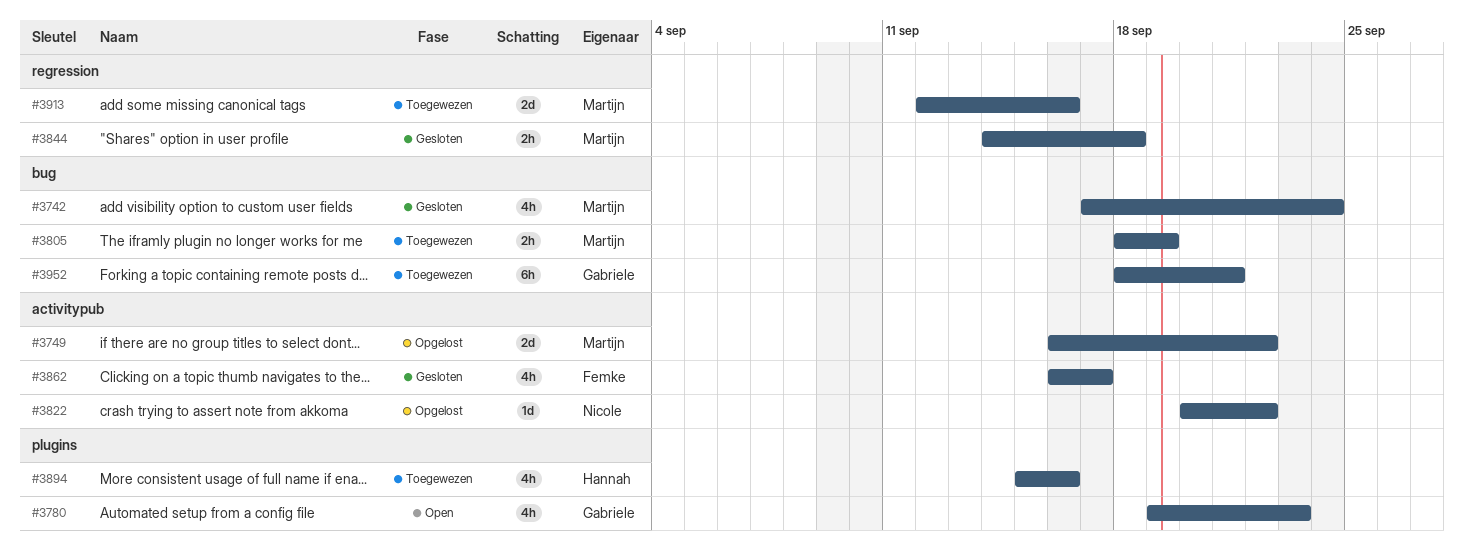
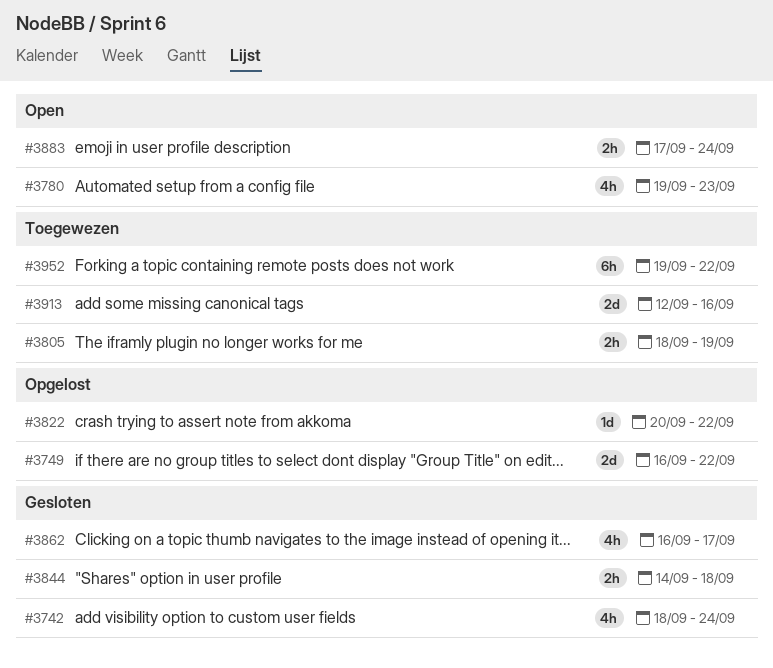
#3742, start: Sep 17 -> Sep 18
#3883: none -> present
#3894: present -> none
#3952, start: Sep 18 -> Sep 19
#3952, due: Sep 21 -> Sep 22

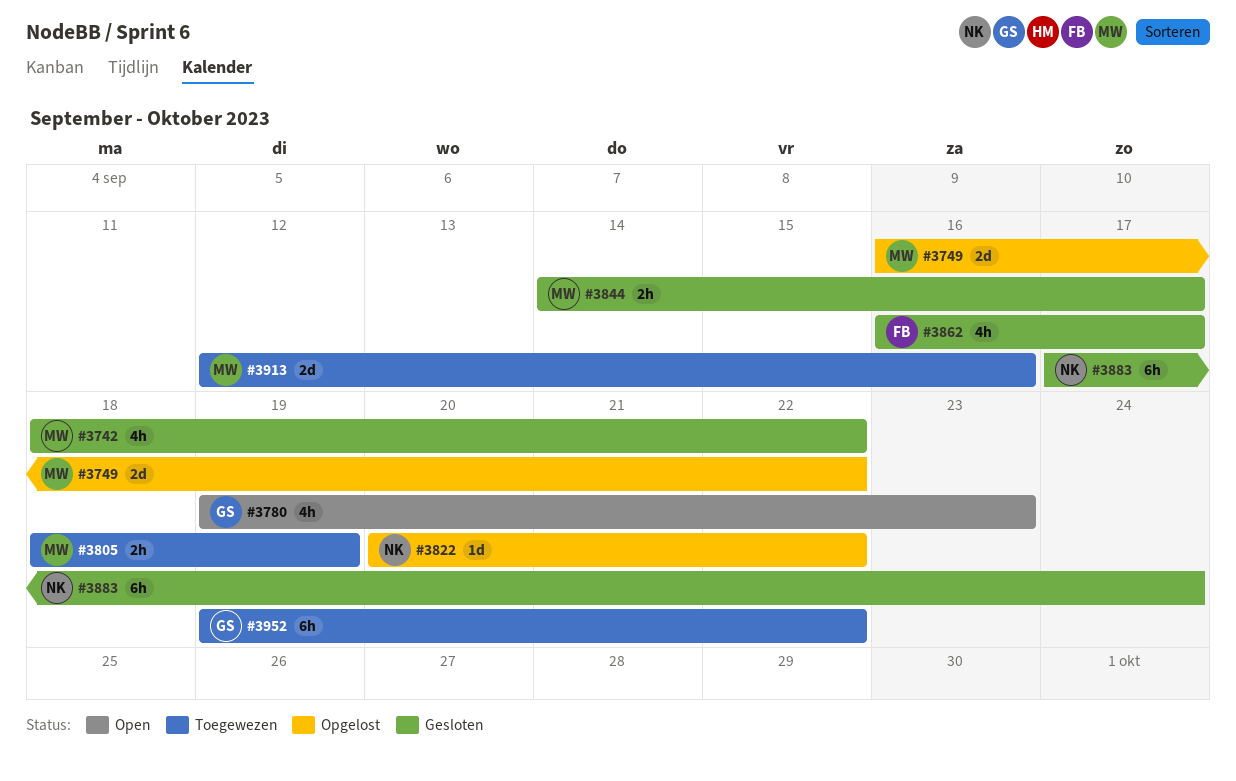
#3742, due: Sep 24 -> Sep 22
#3844, due: Sep 18 -> Sep 17
#3883, status: Open -> Gesloten
#3883, estimate: 2h -> 6h

